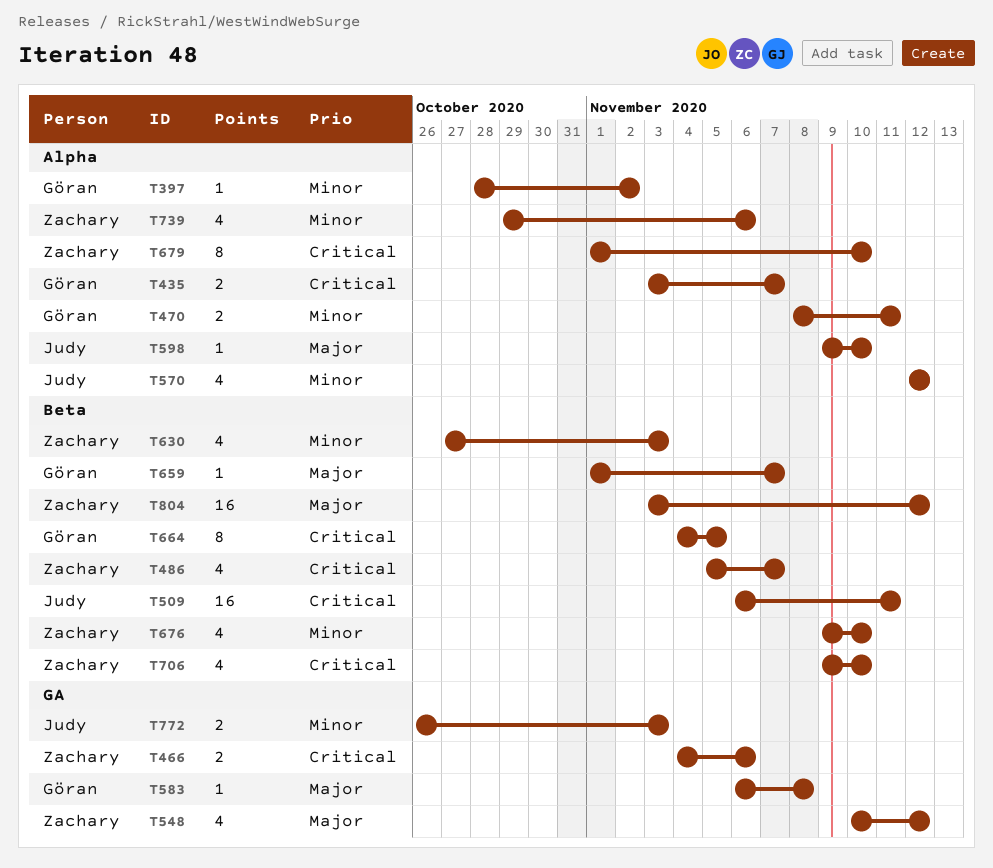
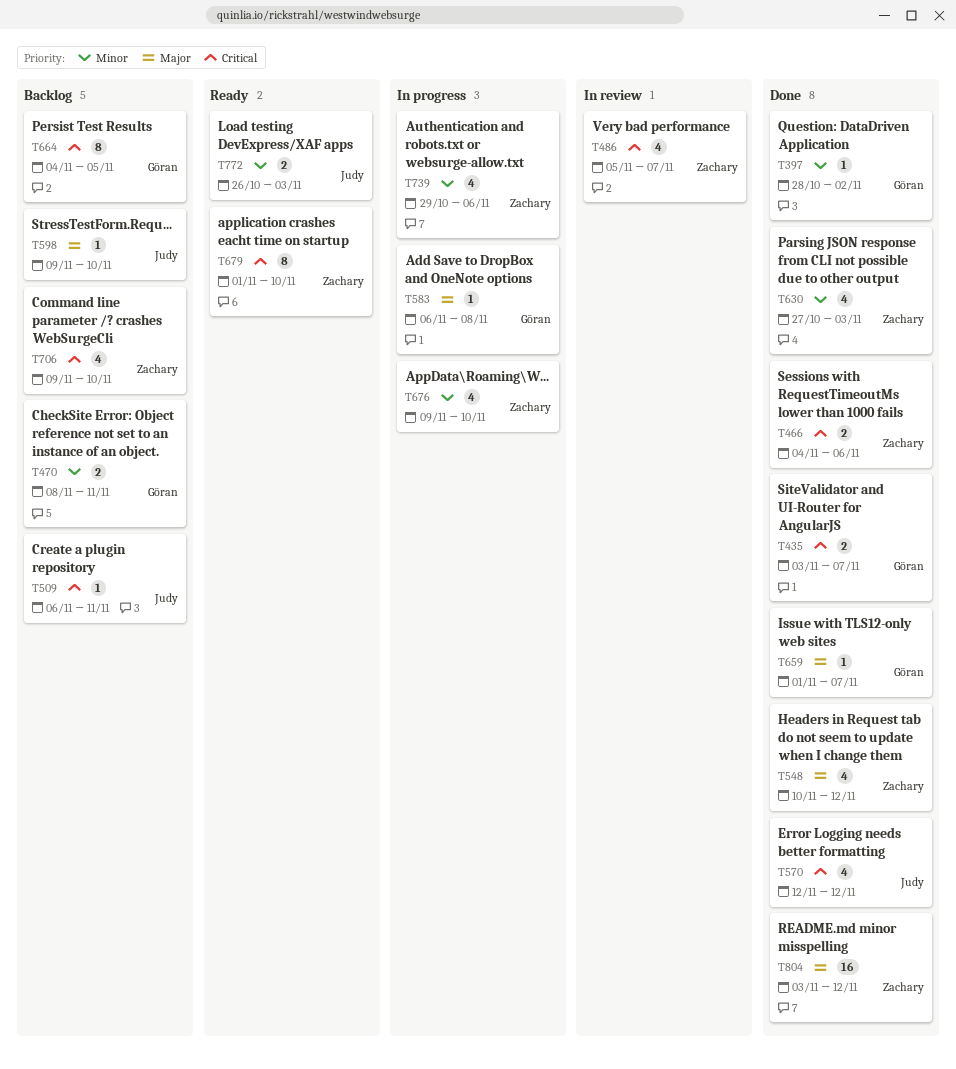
T509, estimate: 16 -> 1
T570, priority: Minor -> Critical

